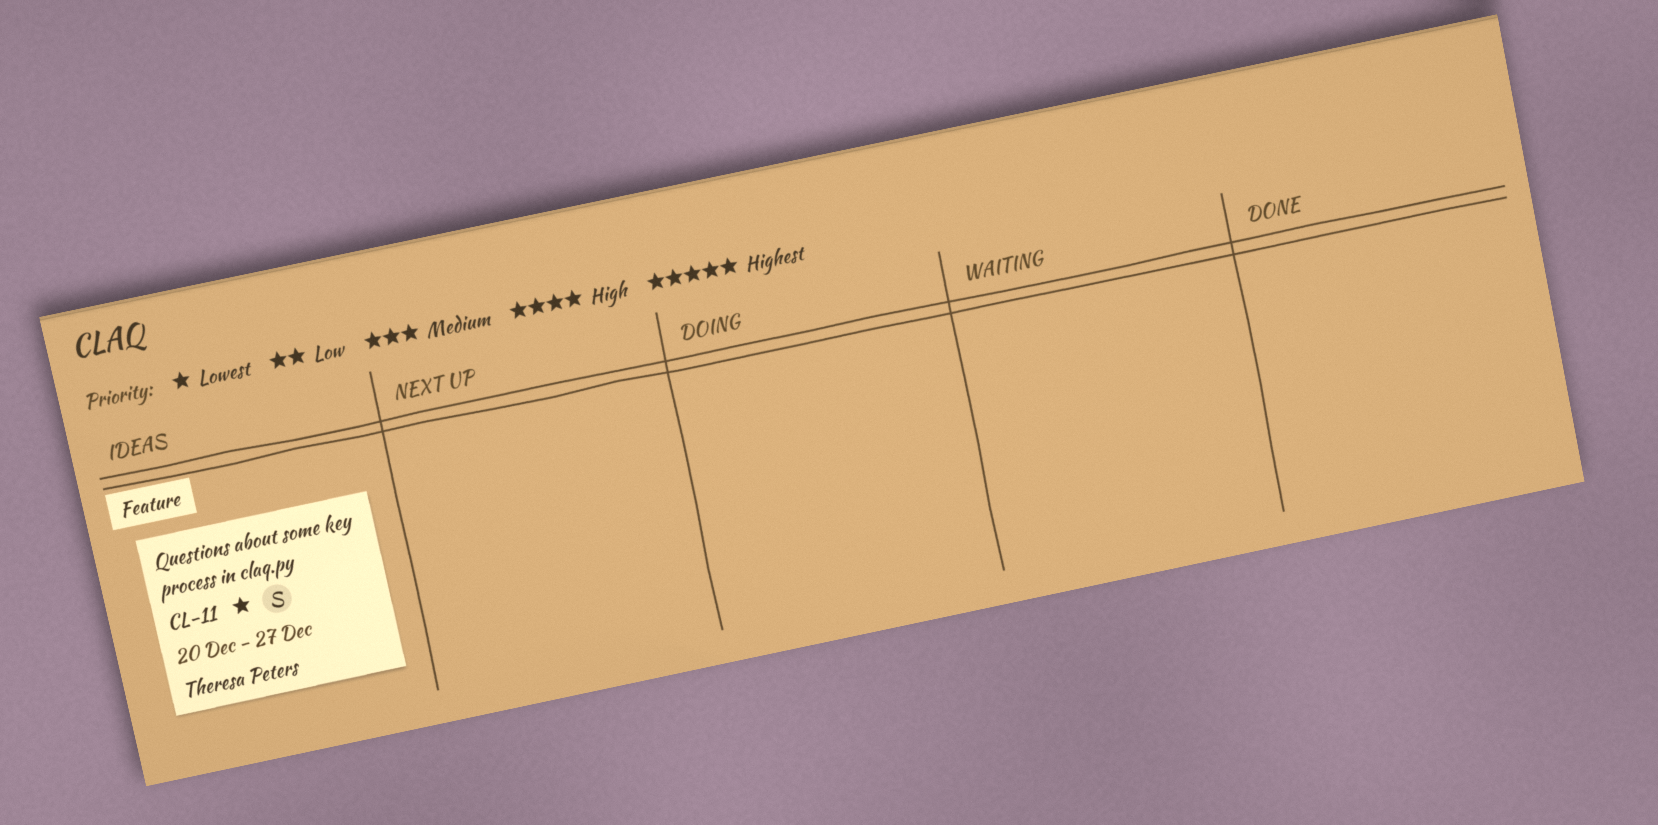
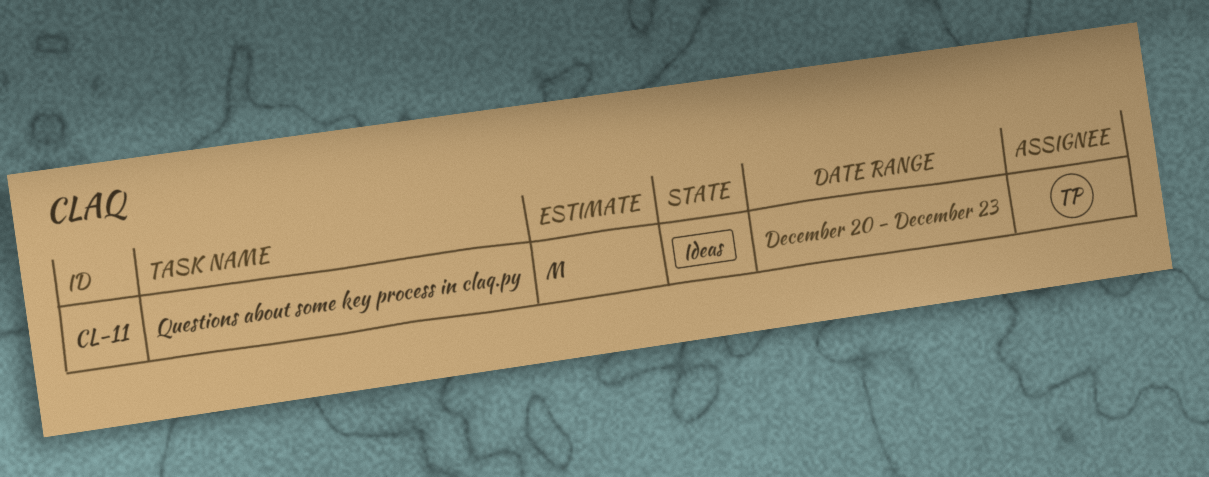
CL-11, estimate: S -> M
CL-11, due: Dec 27 -> Dec 23

